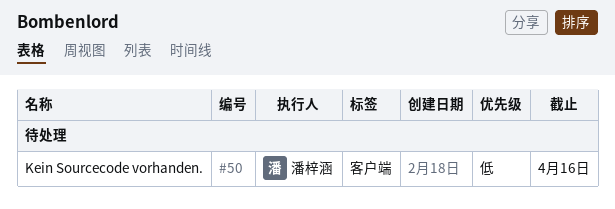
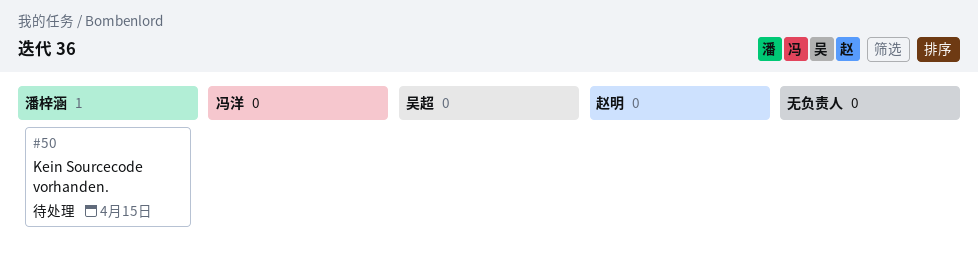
#50, due: Apr 16 -> Apr 15

